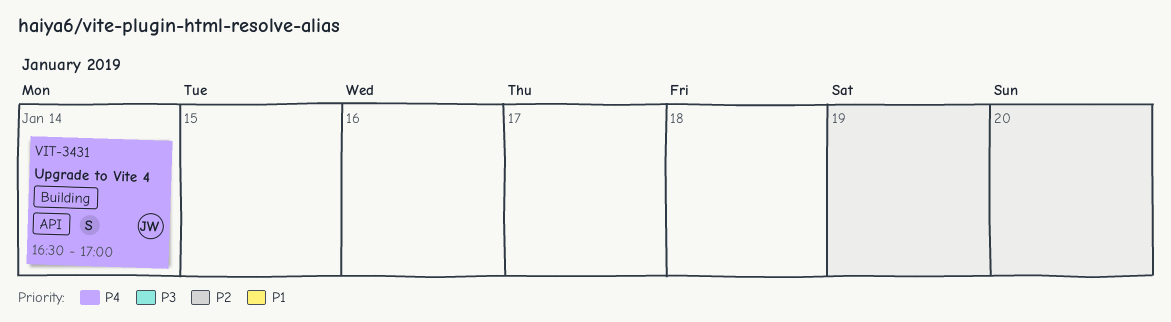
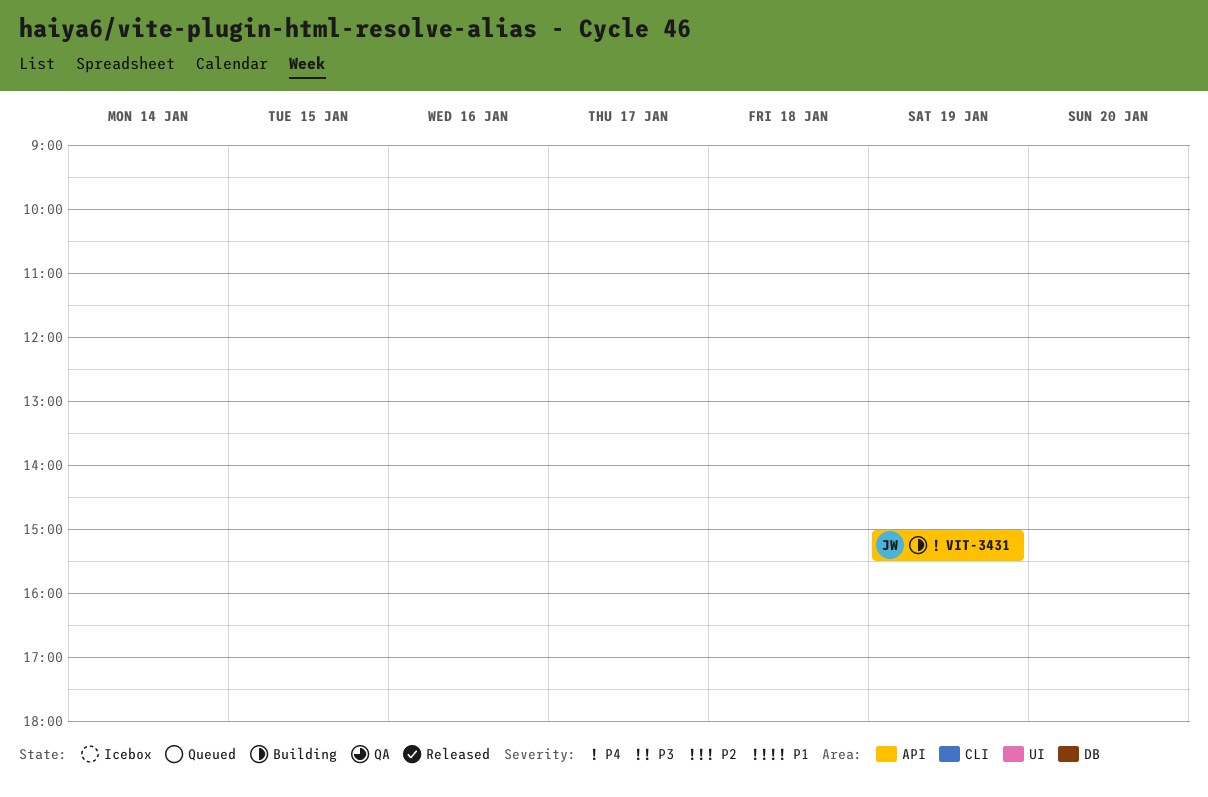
VIT-3431, day: Jan 14 -> Jan 19
VIT-3431, begins: 16:30 -> 15:00
VIT-3431, ends: 17:00 -> 15:30

